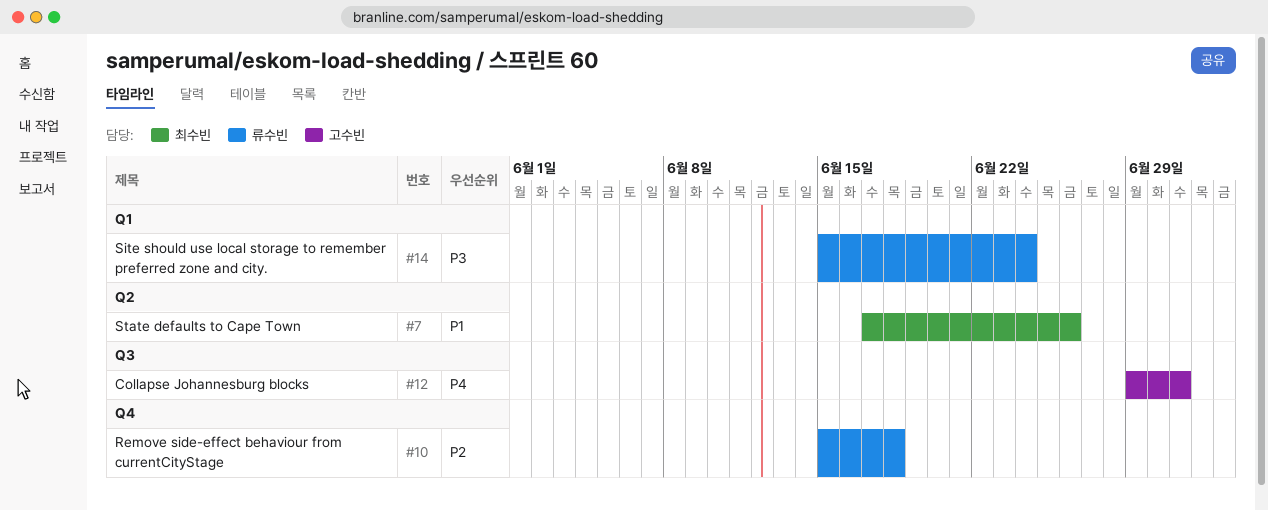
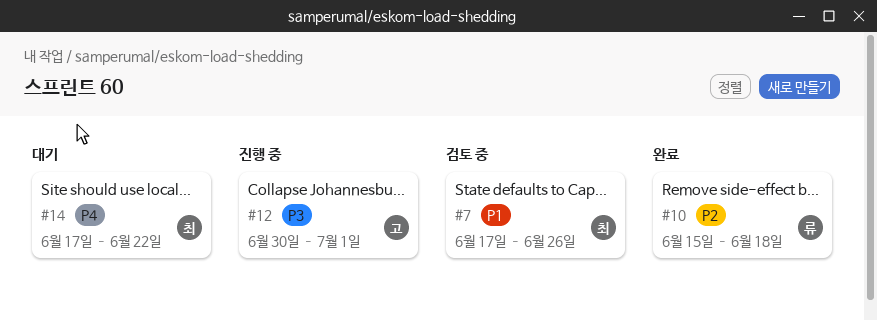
#12, priority: P4 -> P3
#12, start: Jun 29 -> Jun 30
#14, owner: 류수빈 -> 최수빈
#14, priority: P3 -> P4
#14, start: Jun 15 -> Jun 17
#14, due: Jun 24 -> Jun 22

